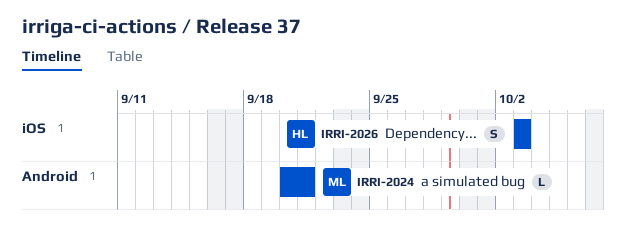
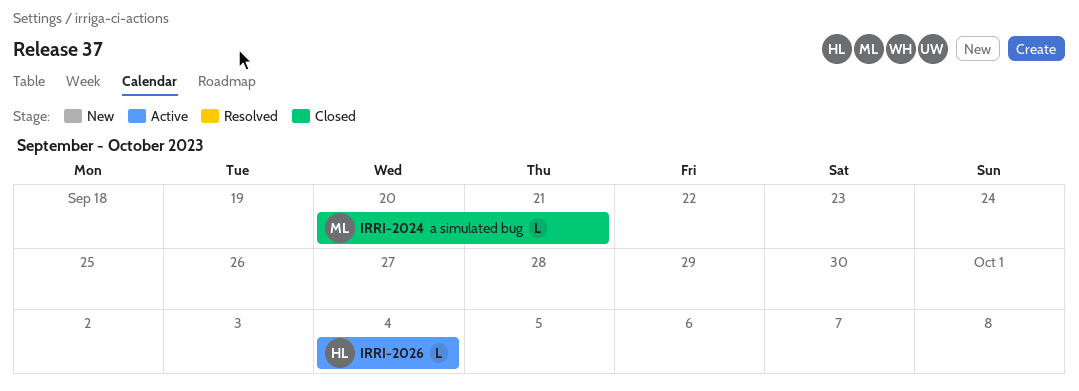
IRRI-2026, estimate: S -> L
IRRI-2026, start: Oct 3 -> Oct 4
IRRI-2026, due: Oct 3 -> Oct 4

